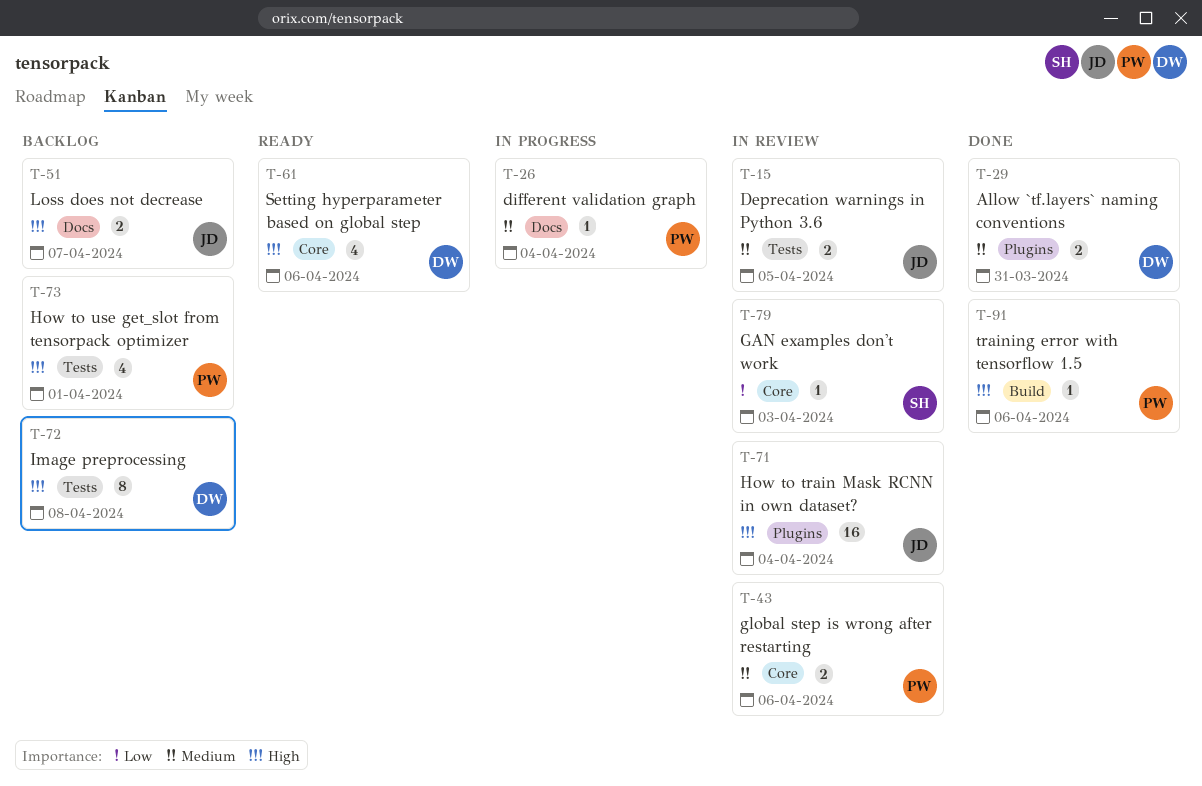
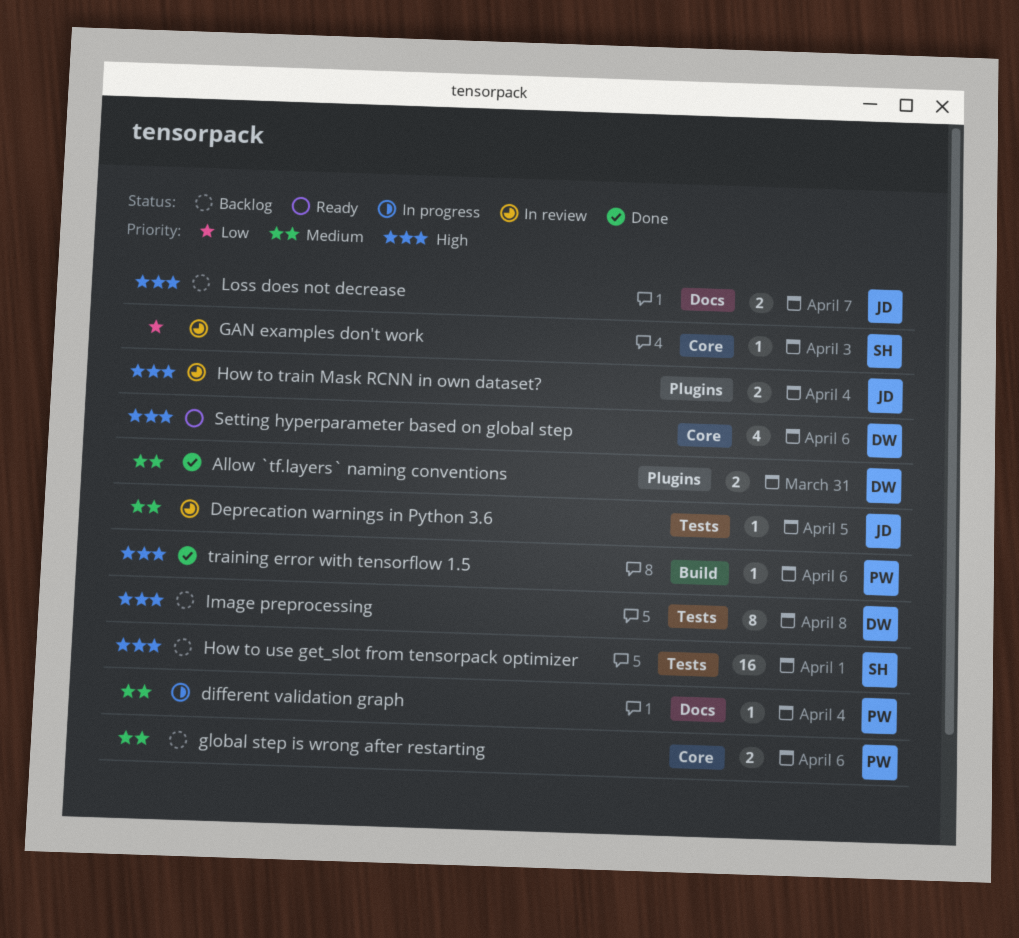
Deprecation warnings in Python 3.6, estimate: 2 -> 1
global step is wrong after restarting, status: In review -> Backlog
How to train Mask RCNN in own dataset?, estimate: 16 -> 2
How to use get_slot from tensorpack optimizer, owner: PW -> SH
How to use get_slot from tensorpack optimizer, estimate: 4 -> 16

